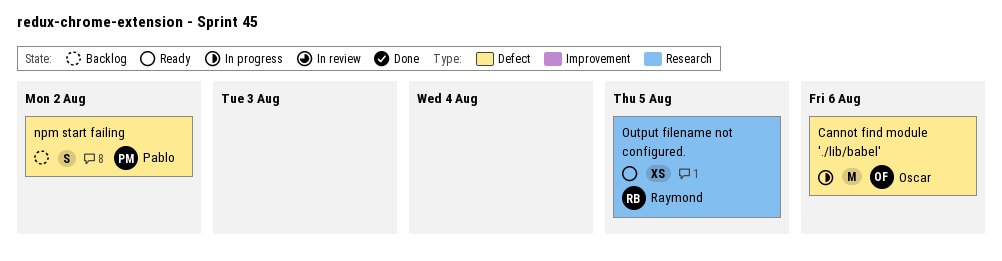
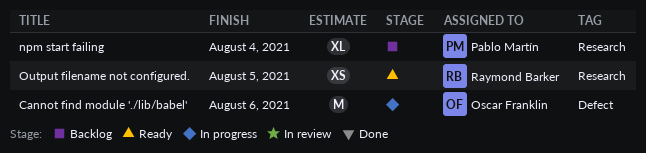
npm start failing, label: Defect -> Research
npm start failing, estimate: S -> XL
npm start failing, due: Aug 2 -> Aug 4

